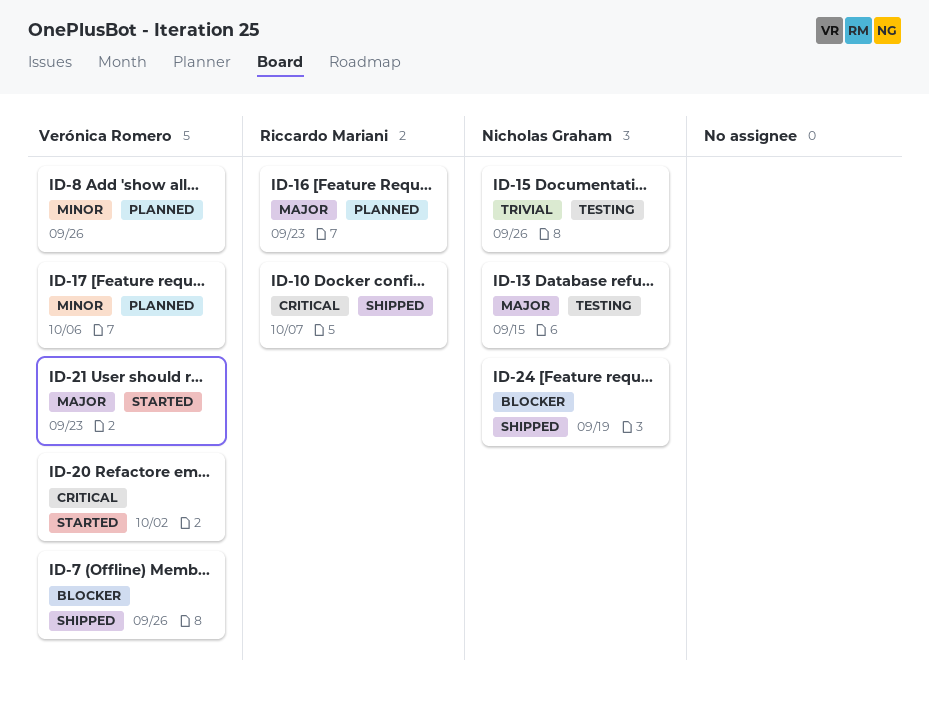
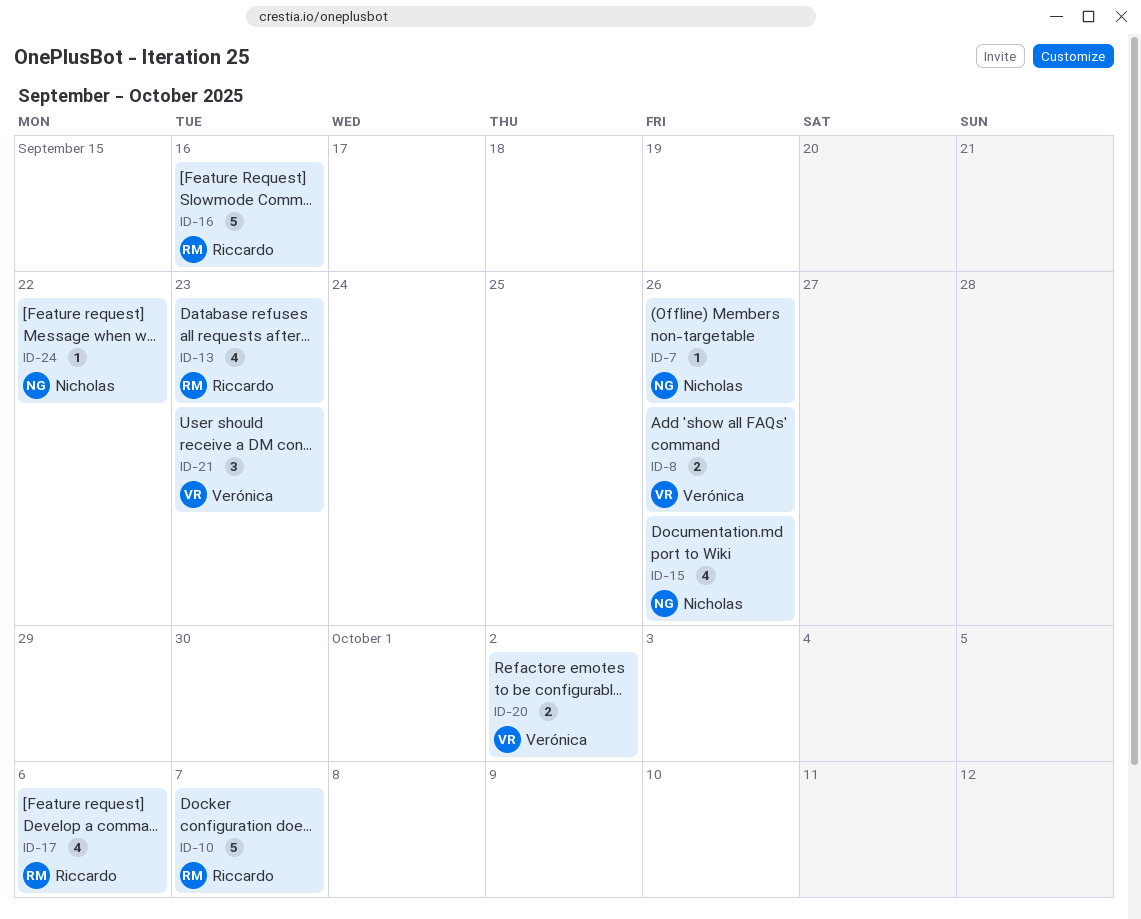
ID-7, owner: Verónica Romero -> Nicholas Graham
ID-13, owner: Nicholas Graham -> Riccardo Mariani
ID-13, due: Sep 15 -> Sep 23
ID-16, due: Sep 23 -> Sep 16
ID-17, owner: Verónica Romero -> Riccardo Mariani
ID-24, due: Sep 19 -> Sep 22

